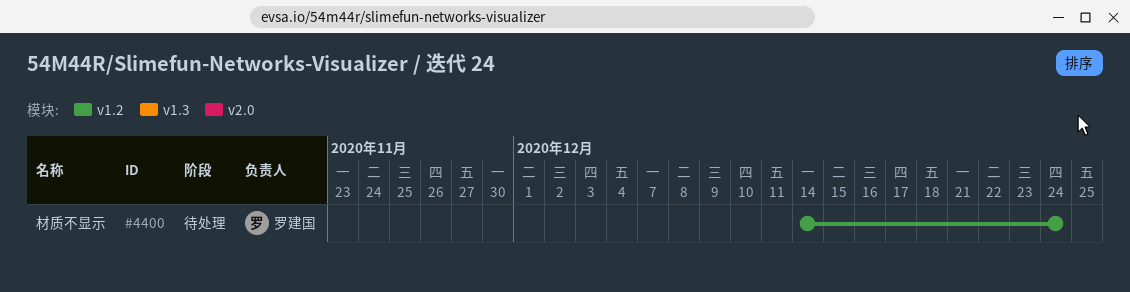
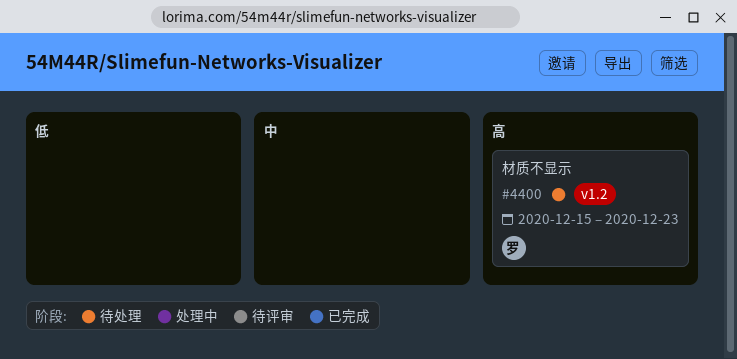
#4400, start: Dec 14 -> Dec 15
#4400, due: Dec 24 -> Dec 23

